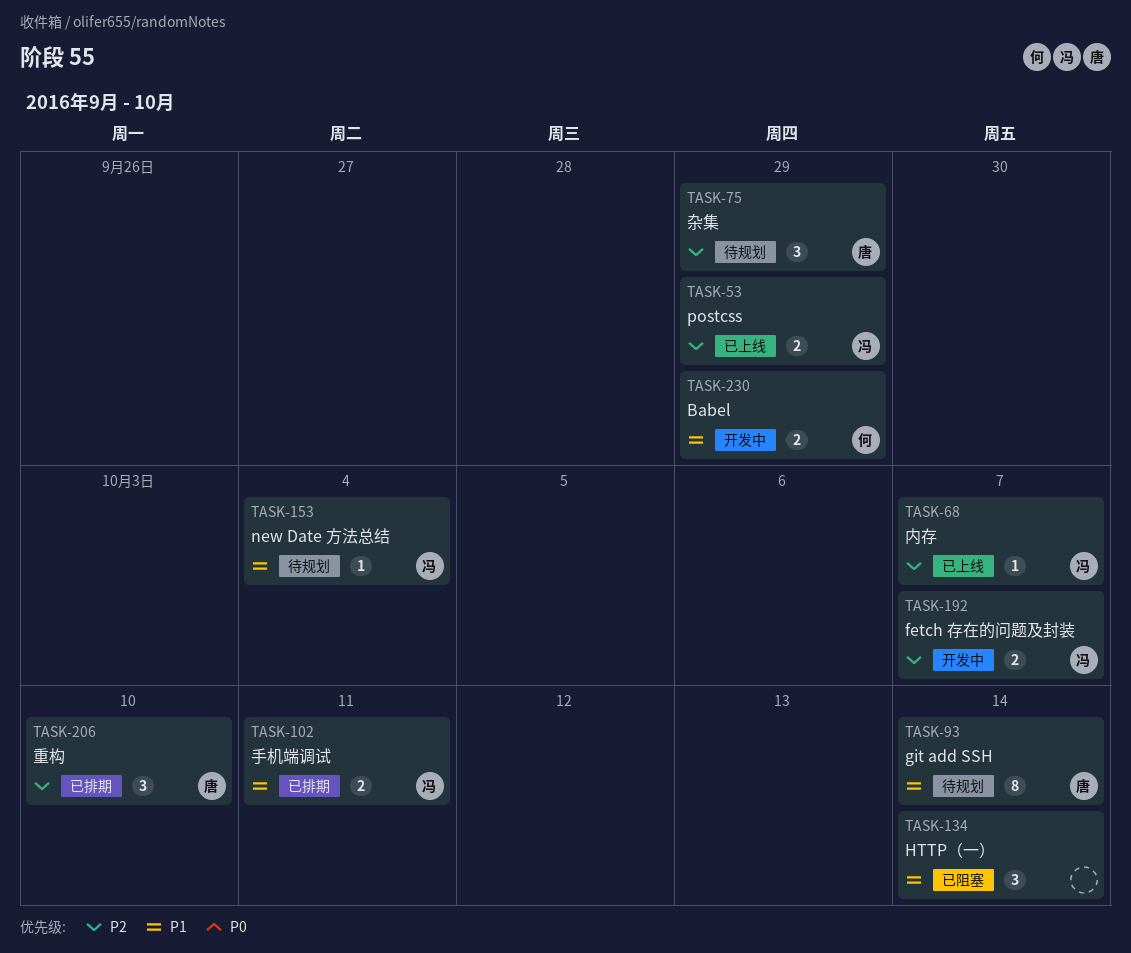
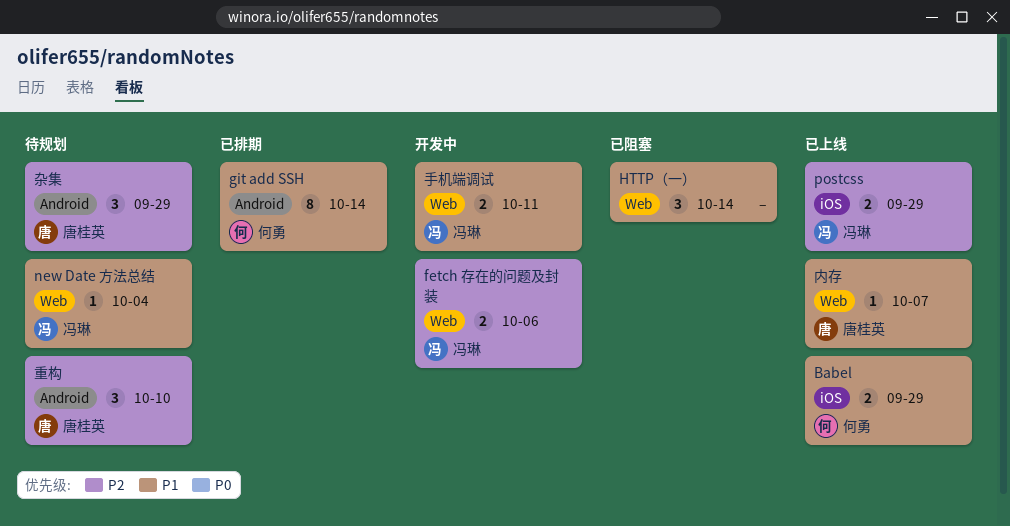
Babel, status: 开发中 -> 已上线
fetch 存在的问题及封装, due: Oct 7 -> Oct 6
git add SSH, status: 待规划 -> 已排期
git add SSH, owner: 唐桂英 -> 何勇
内存, owner: 冯琳 -> 唐桂英
内存, priority: P2 -> P1
手机端调试, status: 已排期 -> 开发中
重构, status: 已排期 -> 待规划

